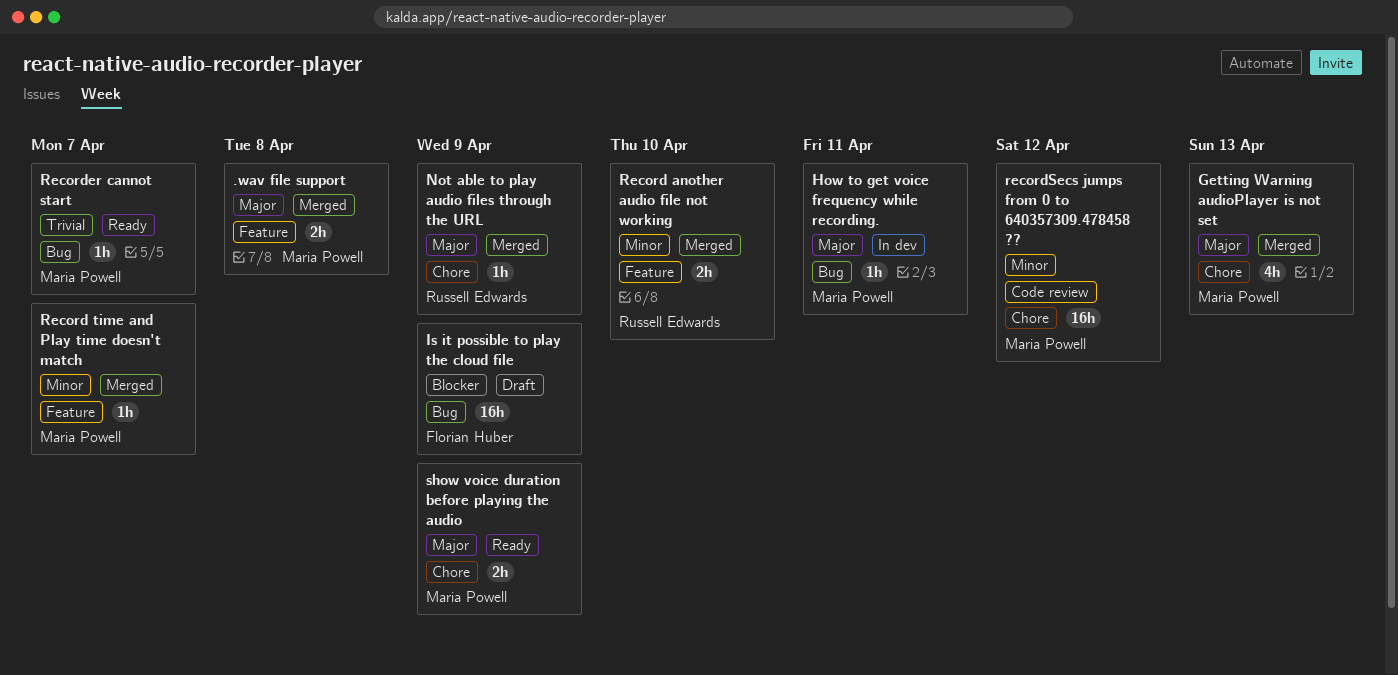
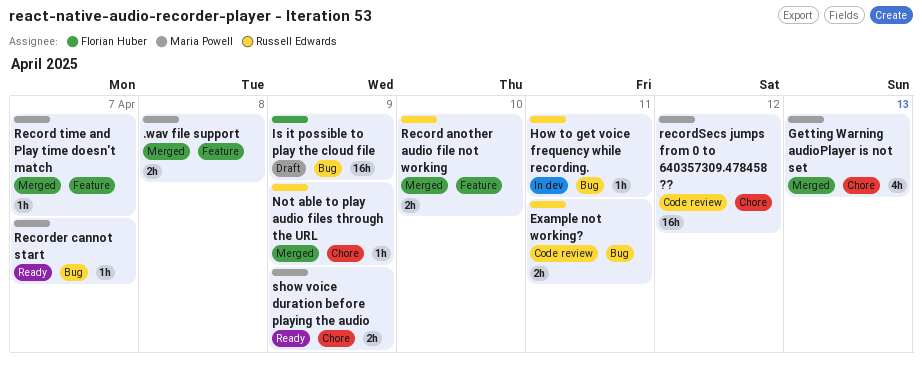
Example not working?: none -> present
How to get voice frequency while recording., owner: Maria Powell -> Russell Edwards

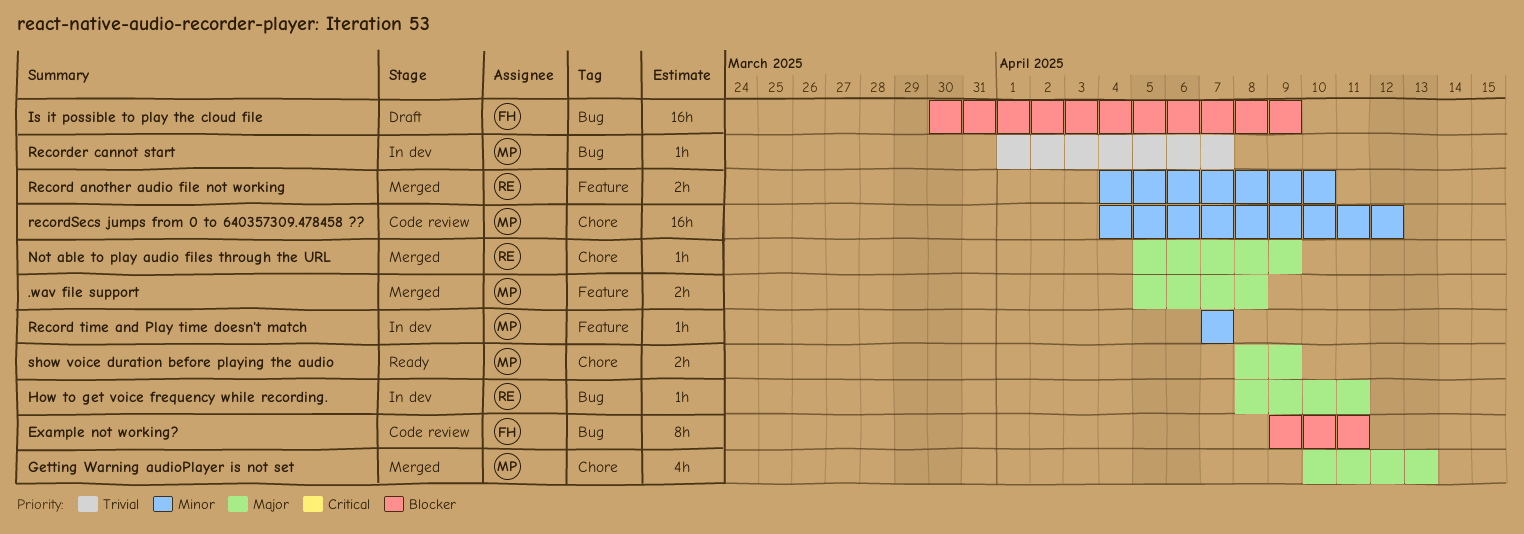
Example not working?, owner: Russell Edwards -> Florian Huber
Example not working?, estimate: 2h -> 8h
Record time and Play time doesn't match, status: Merged -> In dev
Recorder cannot start, status: Ready -> In dev

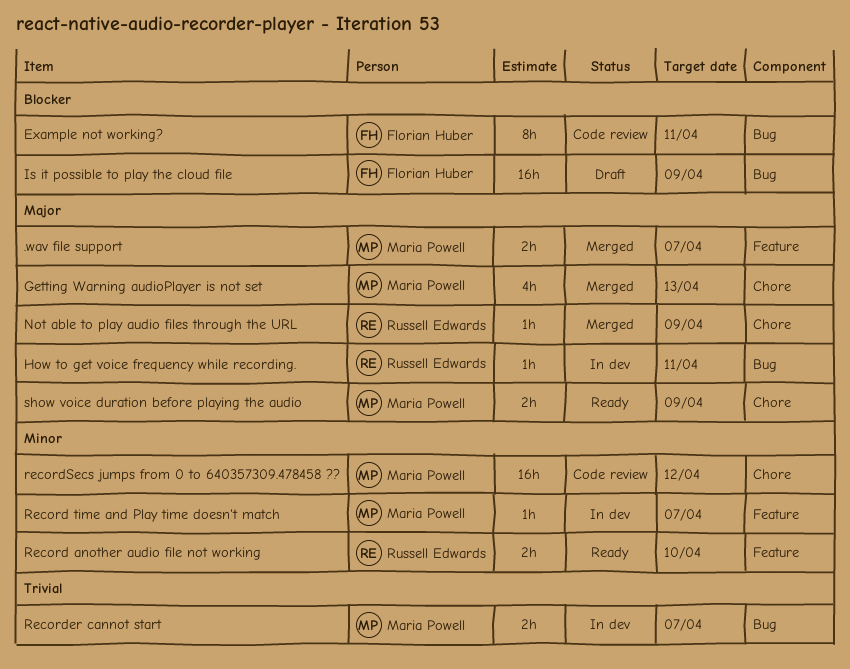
.wav file support, due: Apr 8 -> Apr 7
Record another audio file not working, status: Merged -> Ready
Recorder cannot start, estimate: 1h -> 2h

